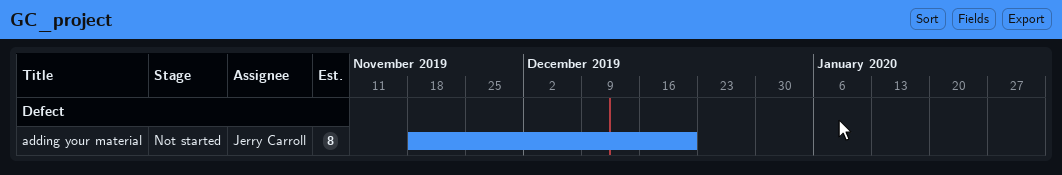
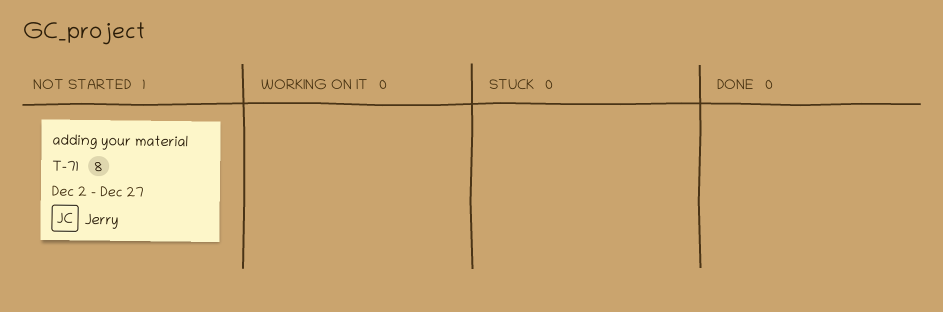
adding your material, start: Nov 18 -> Dec 2
adding your material, due: Dec 20 -> Dec 27

